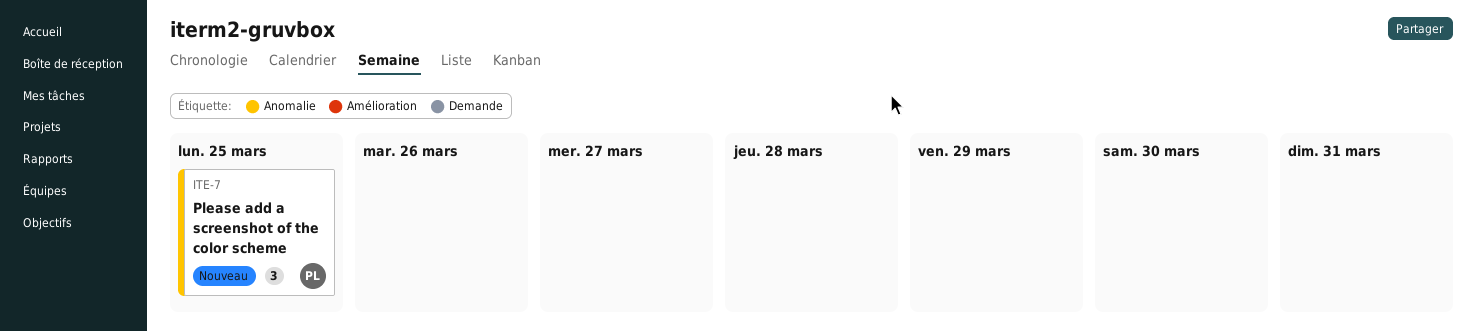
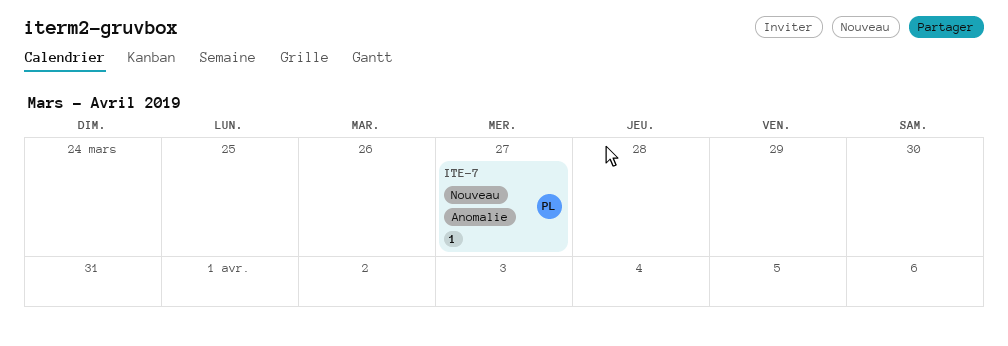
ITE-7, estimate: 3 -> 1
ITE-7, due: Mar 25 -> Mar 27

